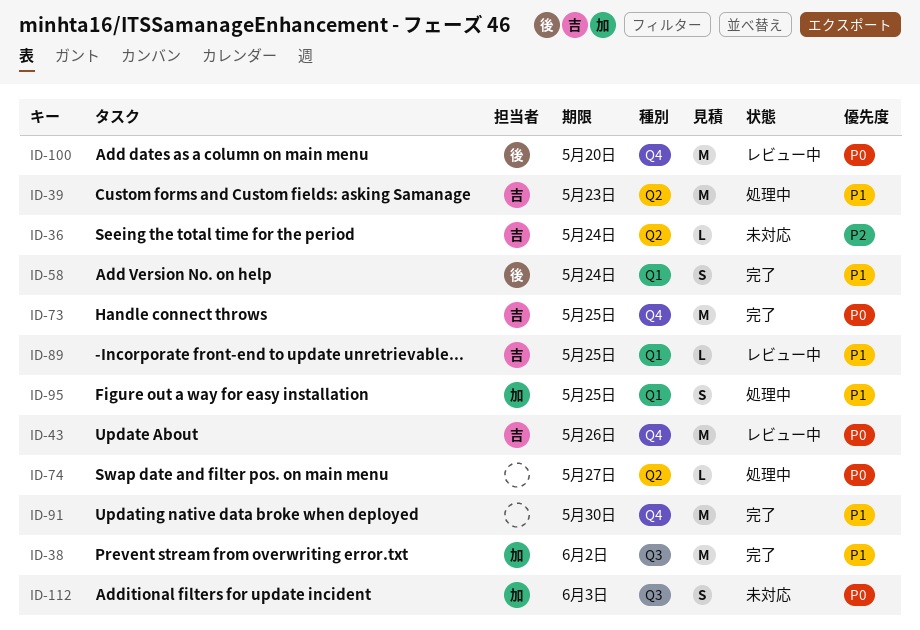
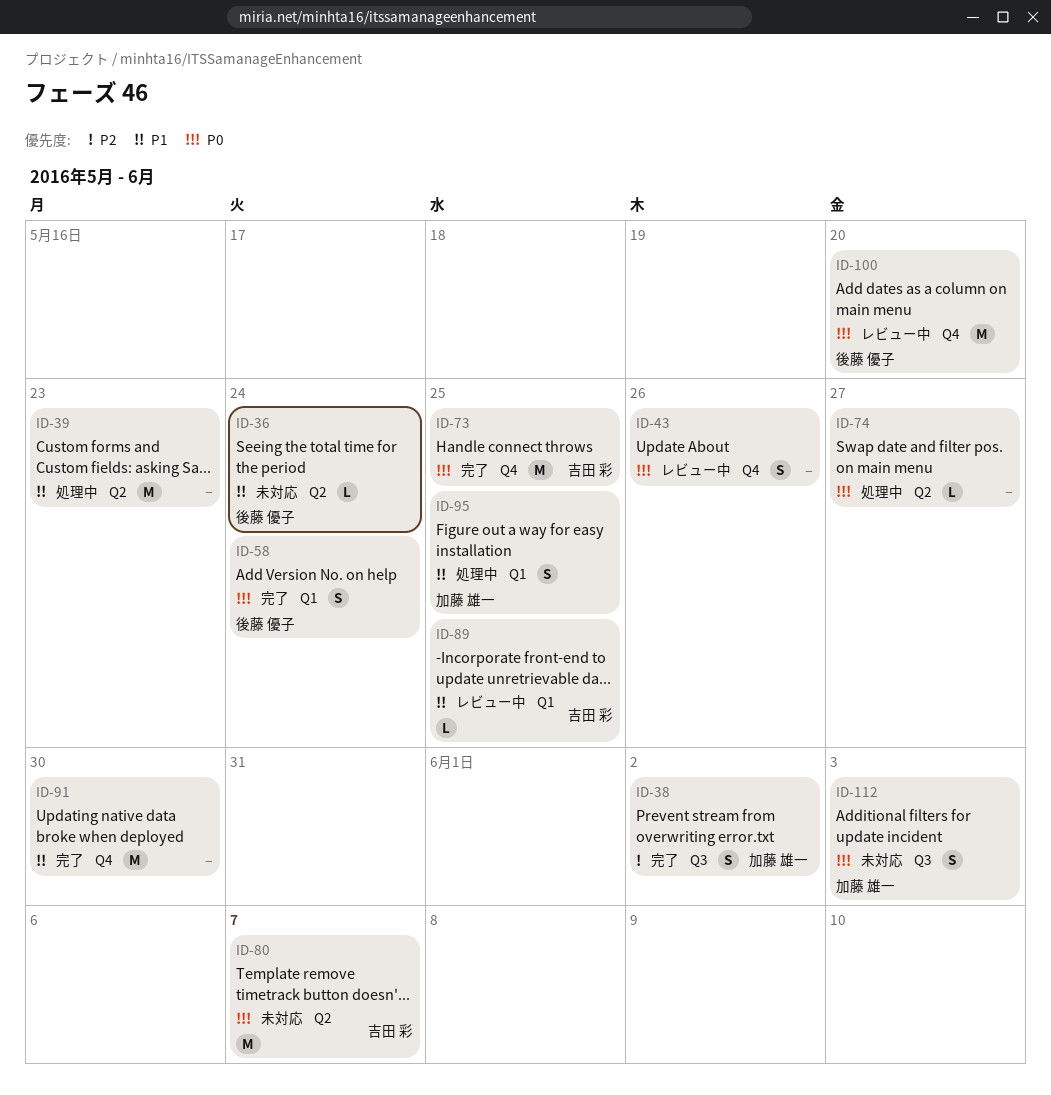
ID-36, owner: 吉田 彩 -> 後藤 優子
ID-36, priority: P2 -> P1
ID-38, priority: P1 -> P2
ID-38, estimate: M -> S
ID-39, owner: 吉田 彩 -> none
ID-43, owner: 吉田 彩 -> none
ID-43, estimate: M -> S
ID-58, priority: P1 -> P0
ID-80: none -> present

